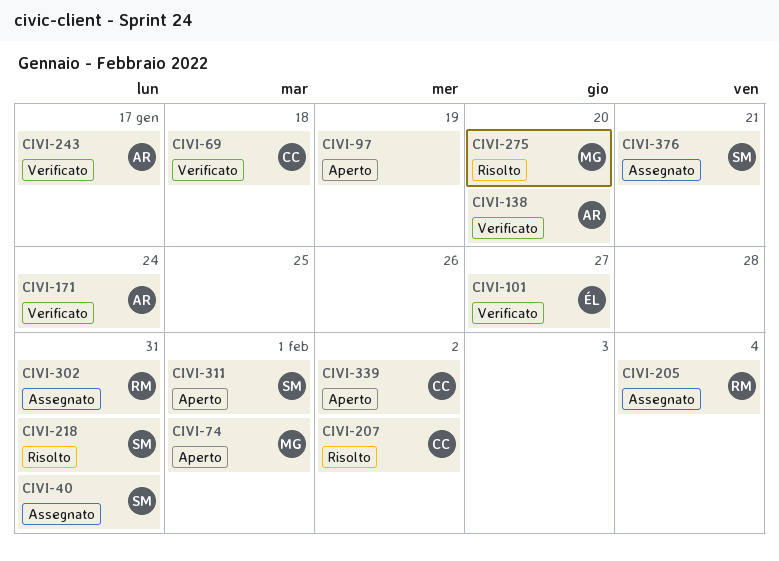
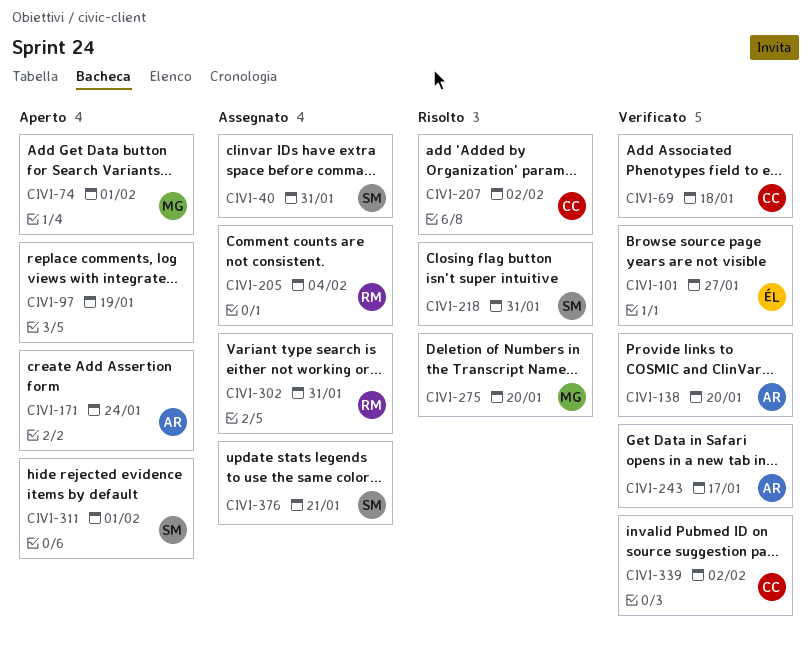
CIVI-171, status: Verificato -> Aperto
CIVI-339, status: Aperto -> Verificato

